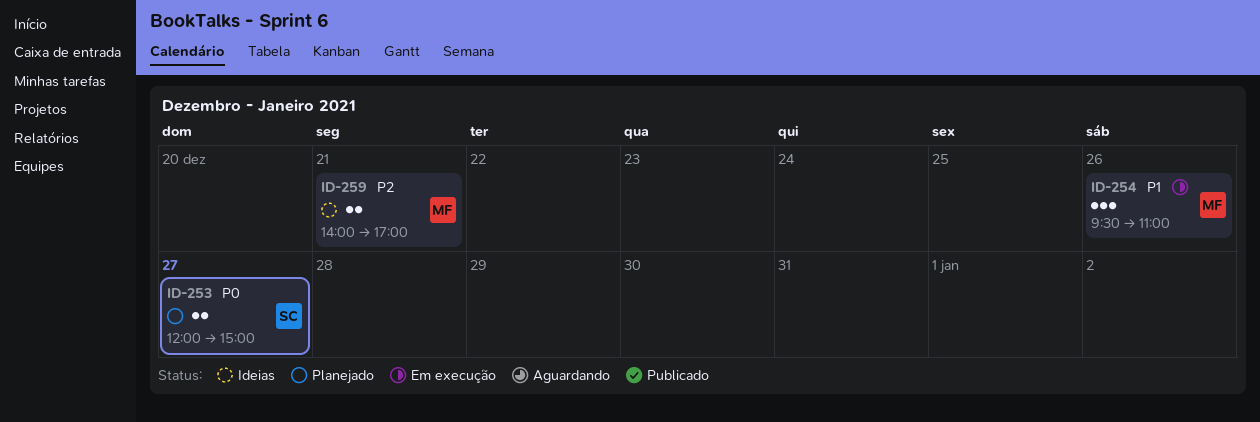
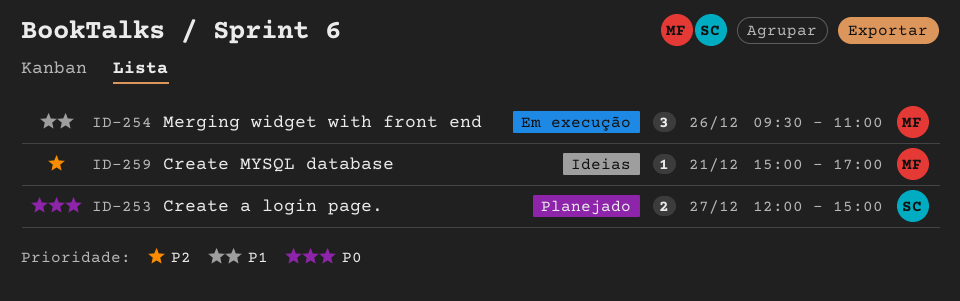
ID-259, estimate: 2 -> 1
ID-259, begins: 14:00 -> 15:00

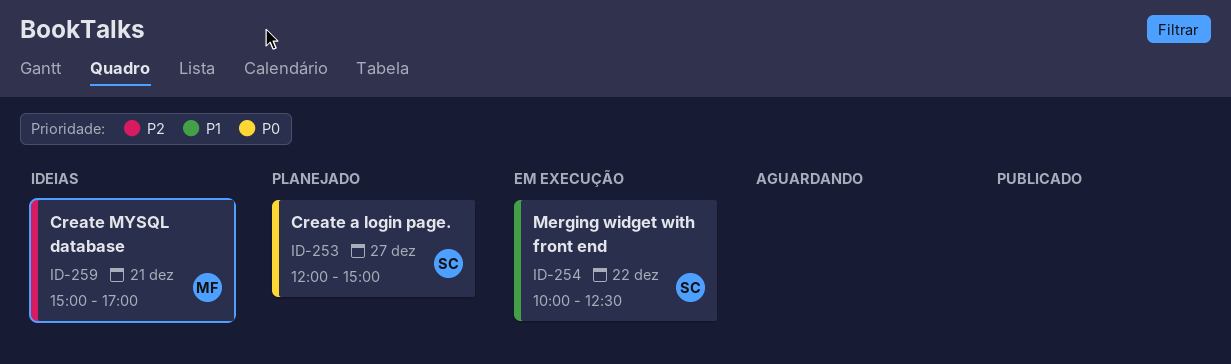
ID-254, owner: MF -> SC
ID-254, day: Dec 26 -> Dec 22
ID-254, begins: 09:30 -> 10:00
ID-254, ends: 11:00 -> 12:30

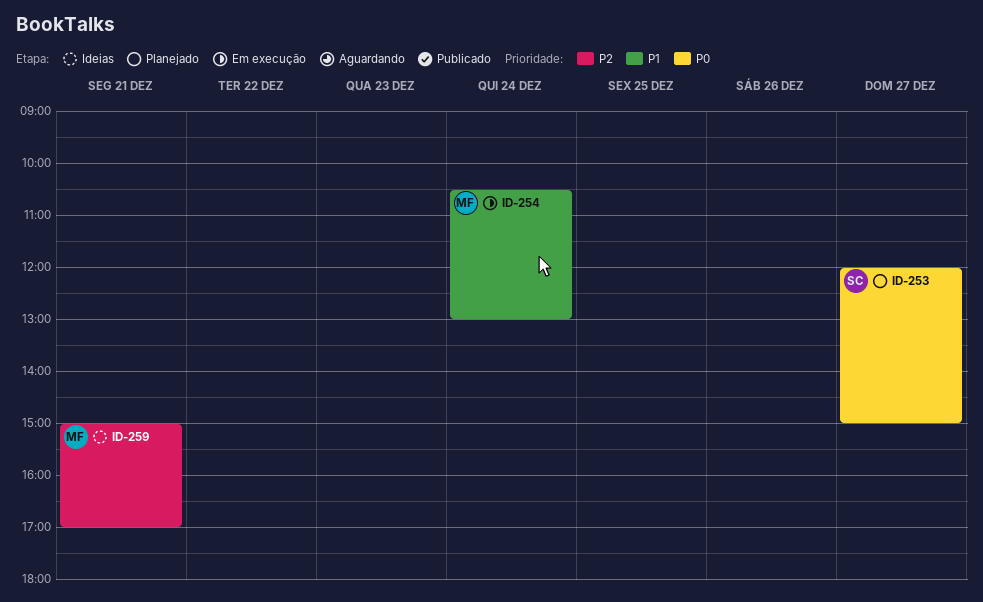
ID-254, owner: SC -> MF
ID-254, day: Dec 22 -> Dec 24
ID-254, begins: 10:00 -> 10:30
ID-254, ends: 12:30 -> 13:00

